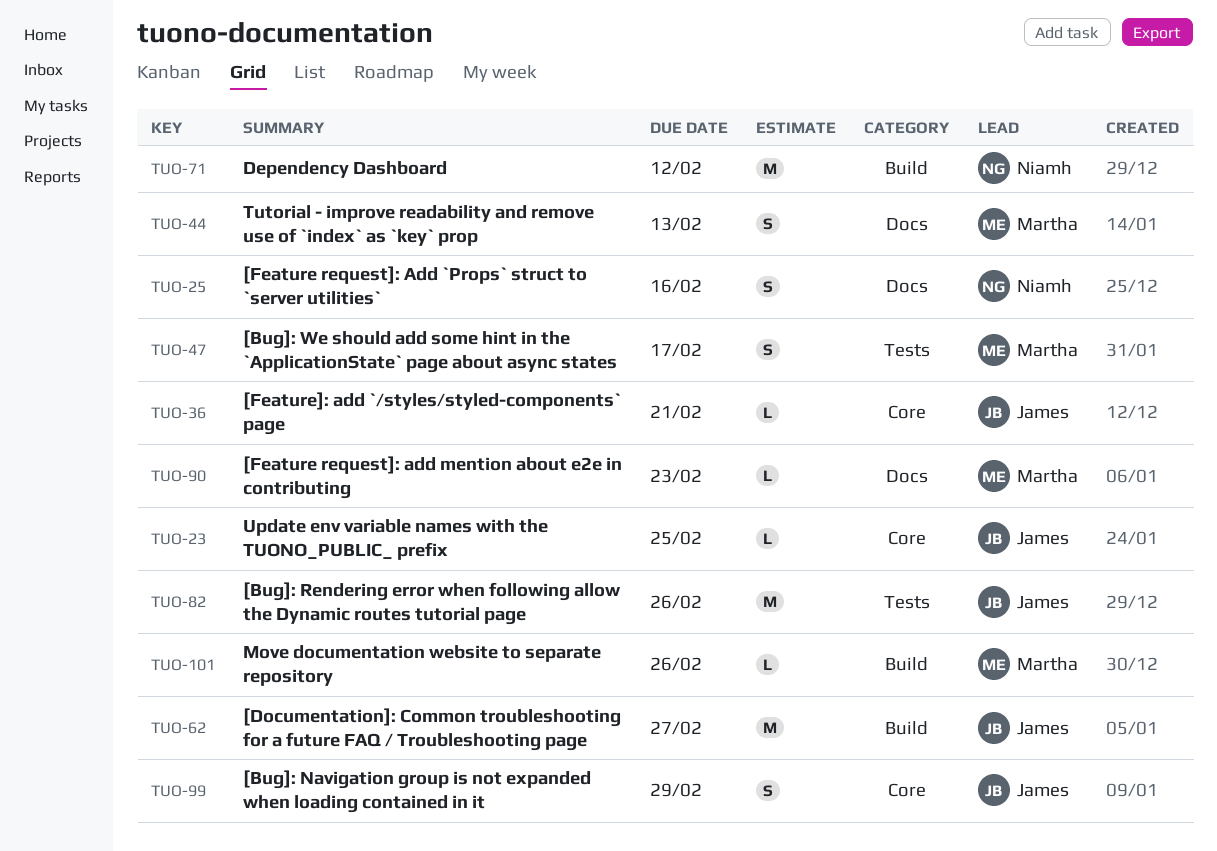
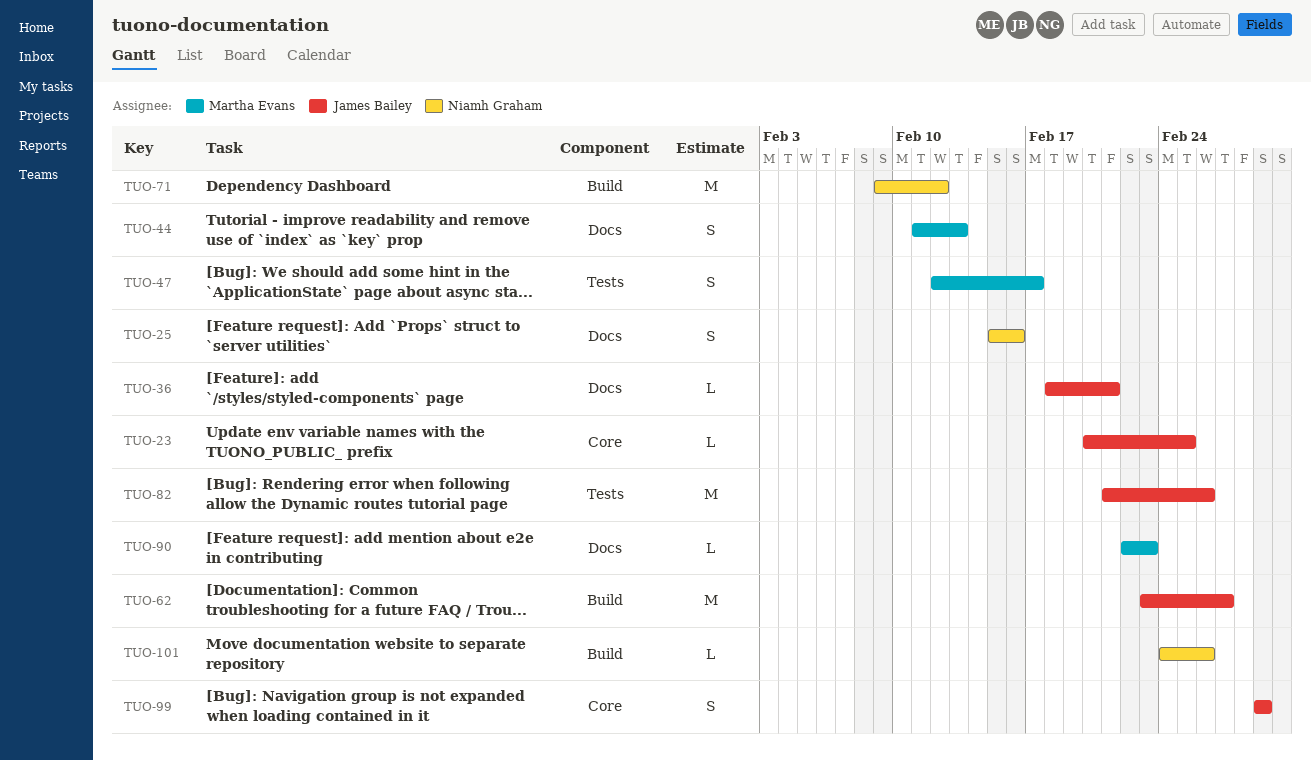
TUO-36, label: Core -> Docs
TUO-101, owner: Martha Evans -> Niamh Graham

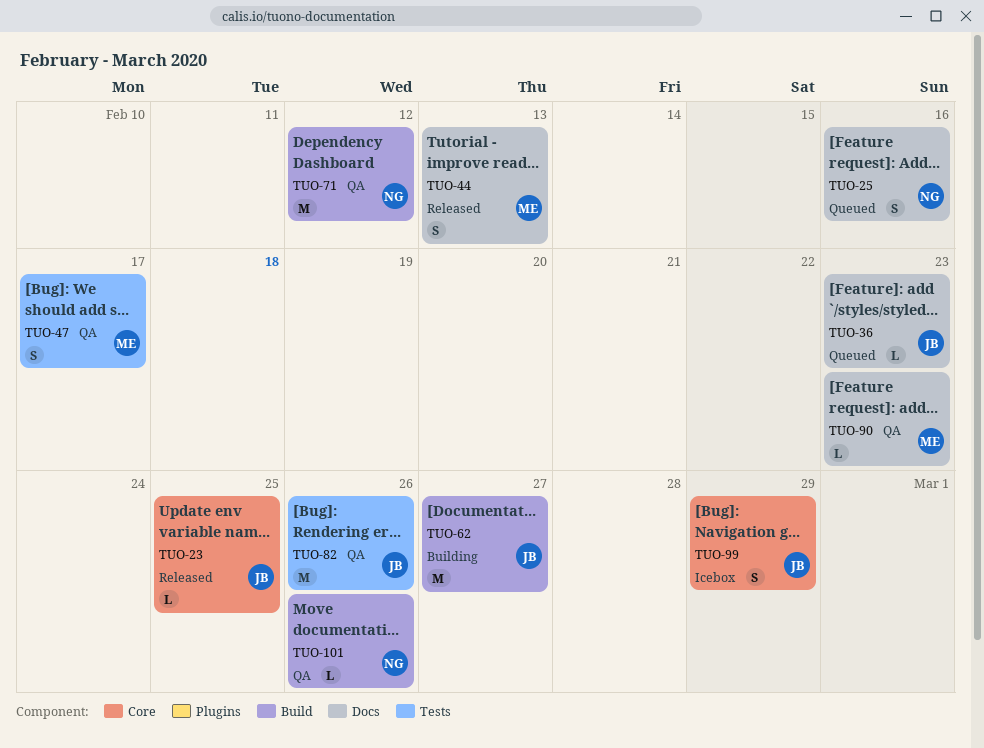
TUO-36, due: Feb 21 -> Feb 23

